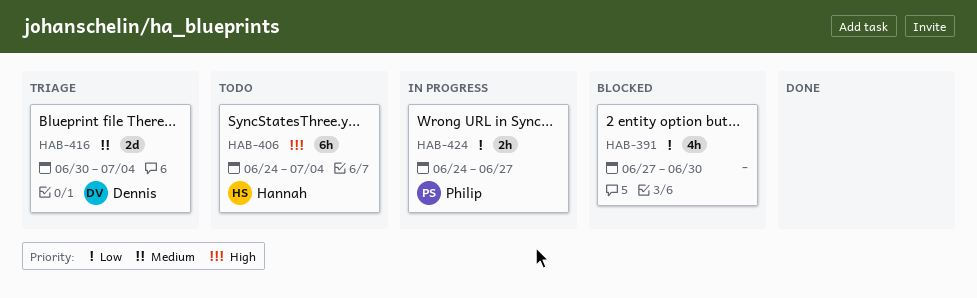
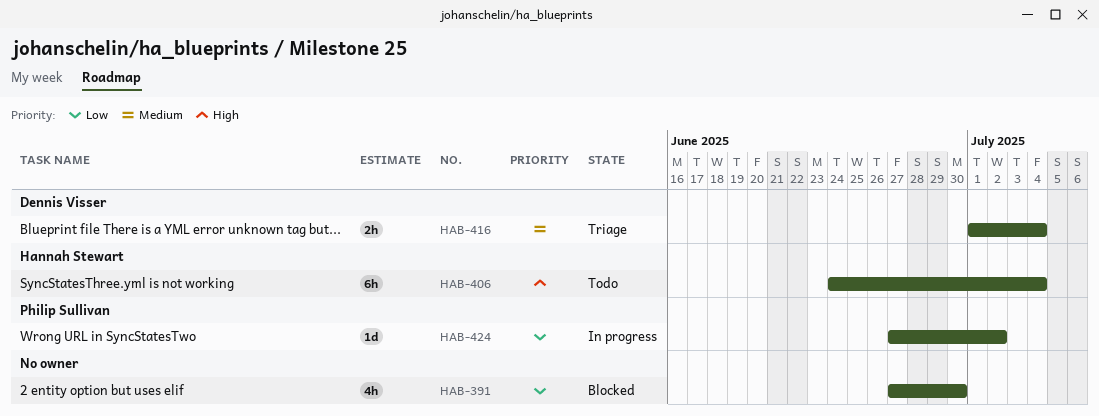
HAB-416, estimate: 2d -> 2h
HAB-416, start: Jun 30 -> Jul 1
HAB-424, estimate: 2h -> 1d
HAB-424, start: Jun 24 -> Jun 27
HAB-424, due: Jun 27 -> Jul 2

